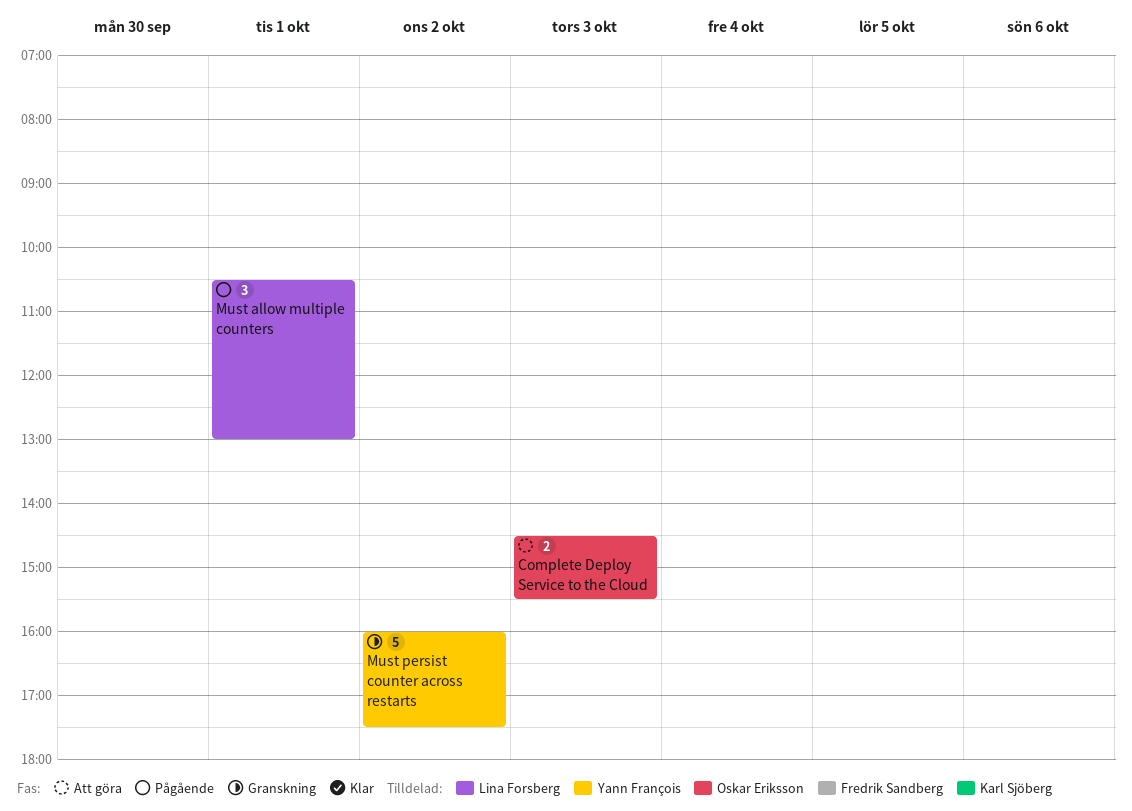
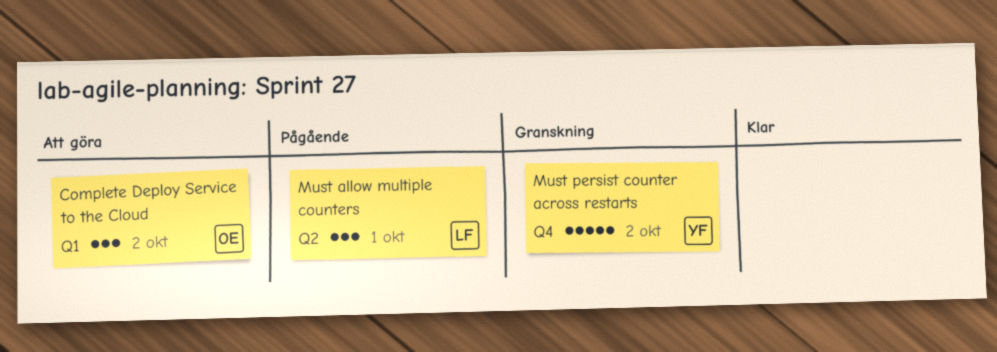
Complete Deploy Service to the Cloud, estimate: 2 -> 3
Complete Deploy Service to the Cloud, day: Oct 3 -> Oct 2

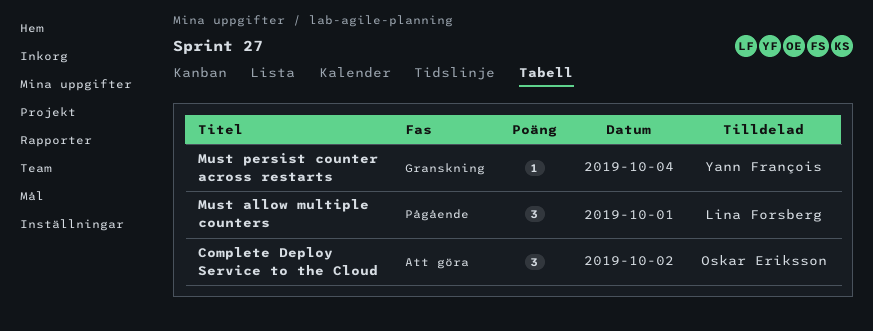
Must persist counter across restarts, estimate: 5 -> 1
Must persist counter across restarts, day: Oct 2 -> Oct 4

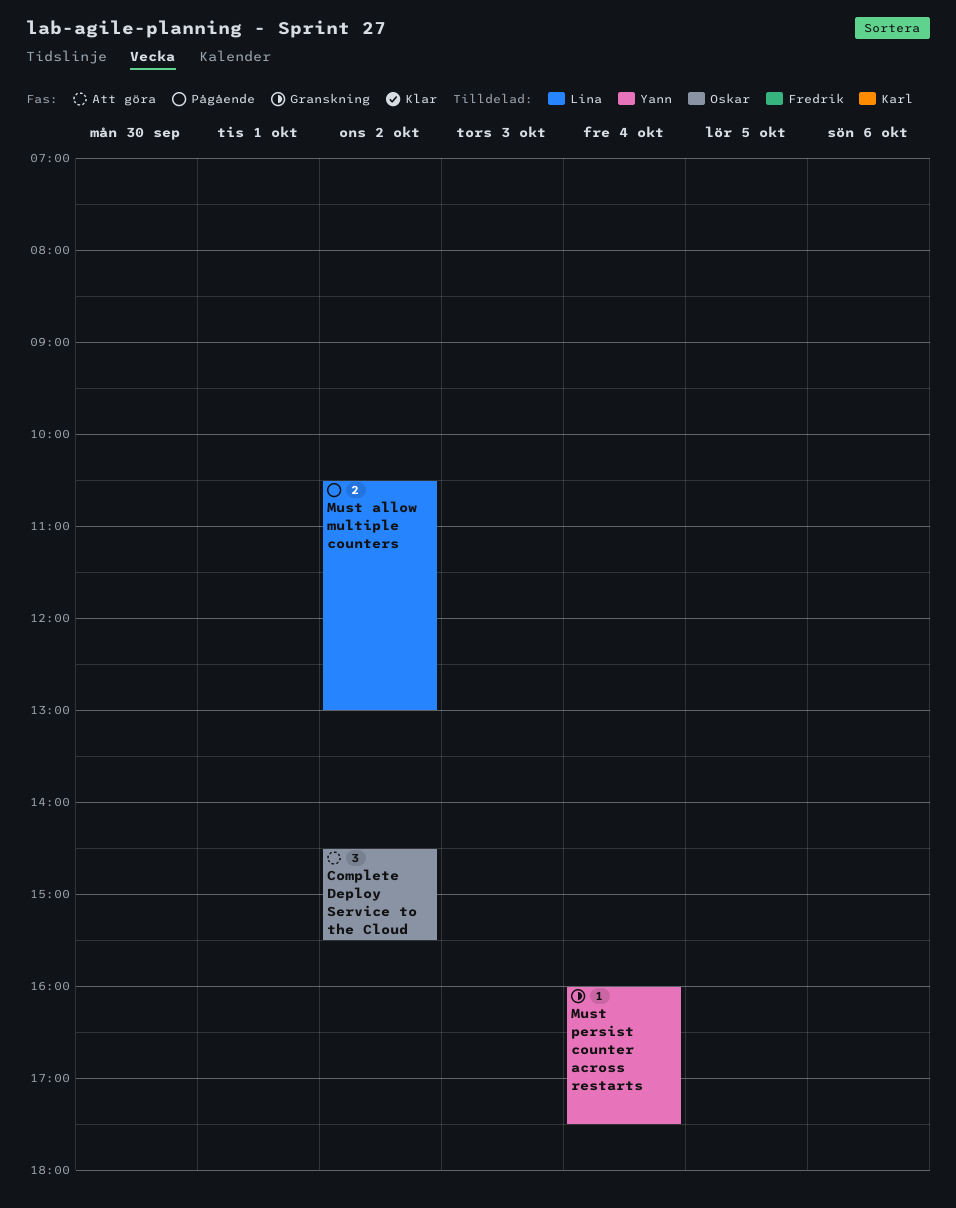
Must allow multiple counters, estimate: 3 -> 2
Must allow multiple counters, day: Oct 1 -> Oct 2

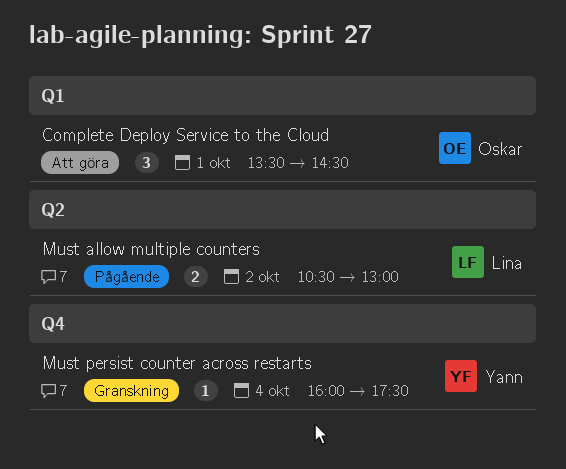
Complete Deploy Service to the Cloud, day: Oct 2 -> Oct 1
Complete Deploy Service to the Cloud, begins: 14:30 -> 13:30
Complete Deploy Service to the Cloud, ends: 15:30 -> 14:30

